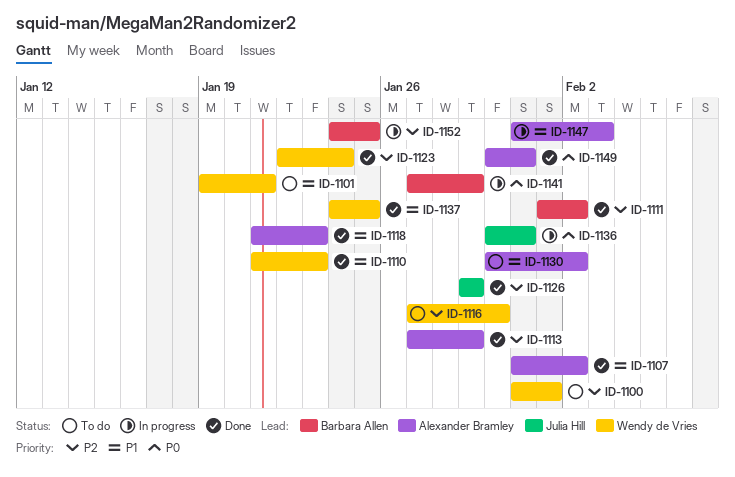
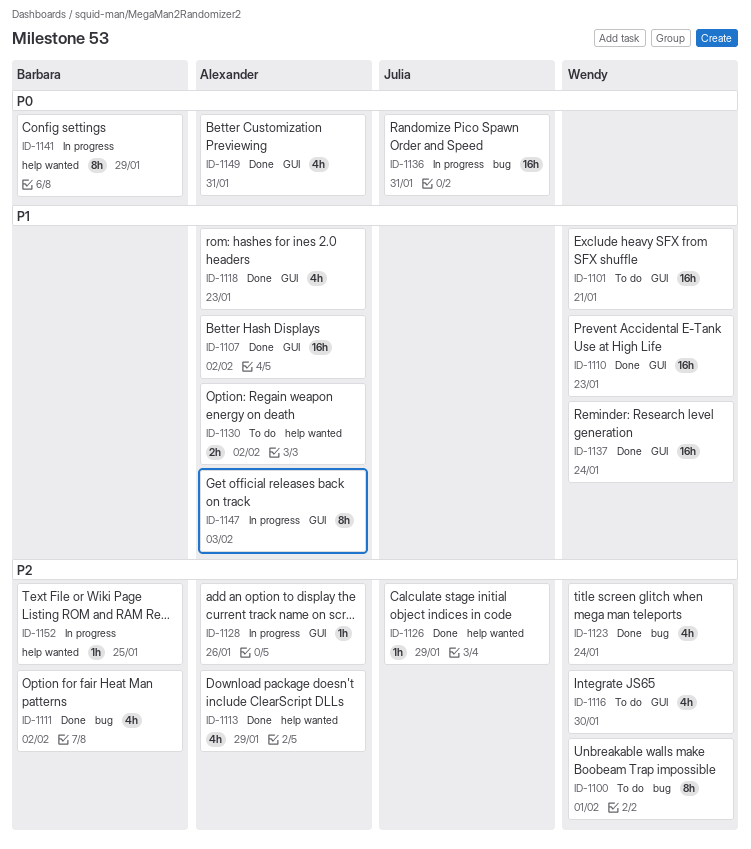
ID-1128: none -> present
ID-1137, due: Jan 25 -> Jan 24

